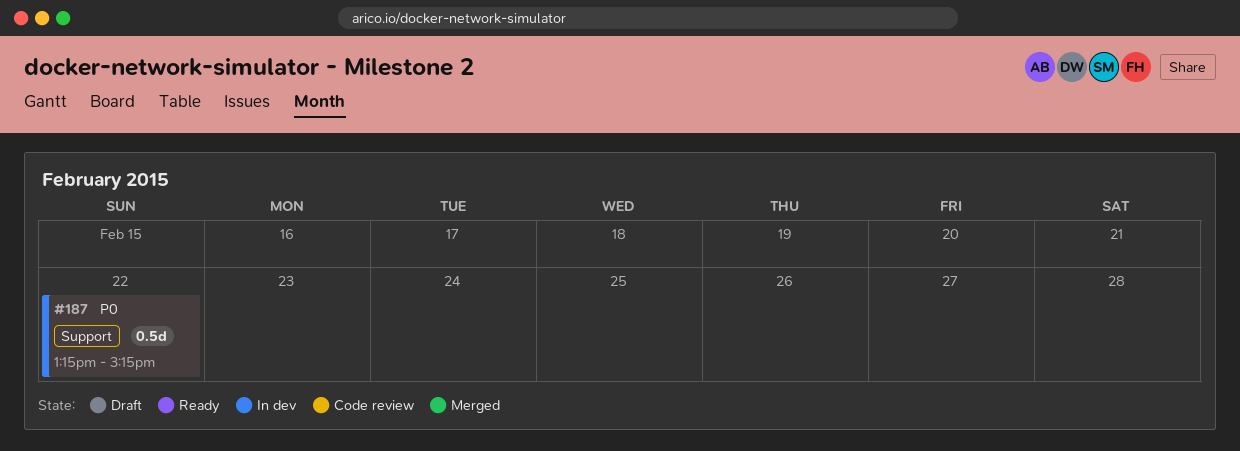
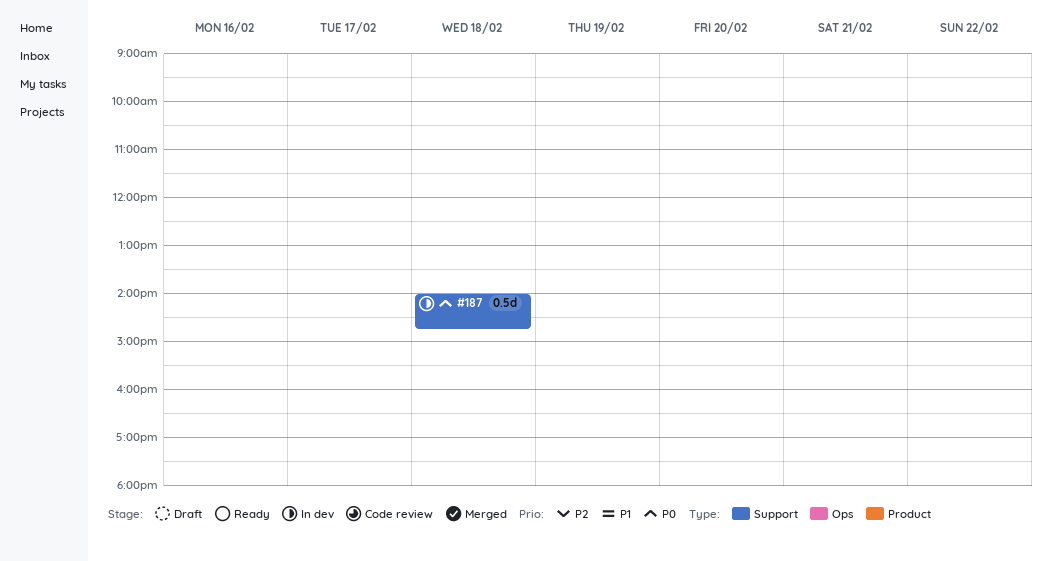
#187, day: Feb 22 -> Feb 18
#187, begins: 13:15 -> 14:00
#187, ends: 15:15 -> 14:45

